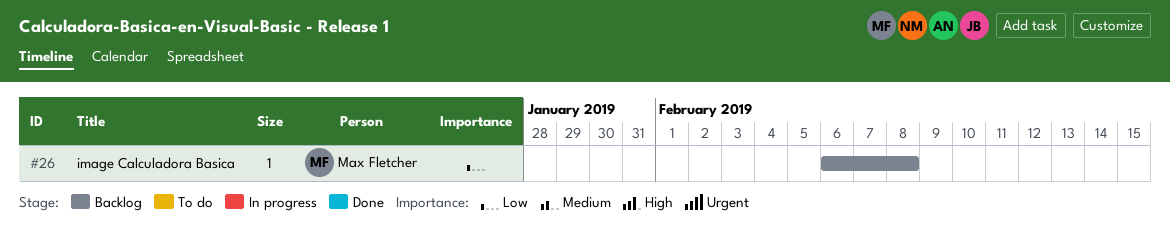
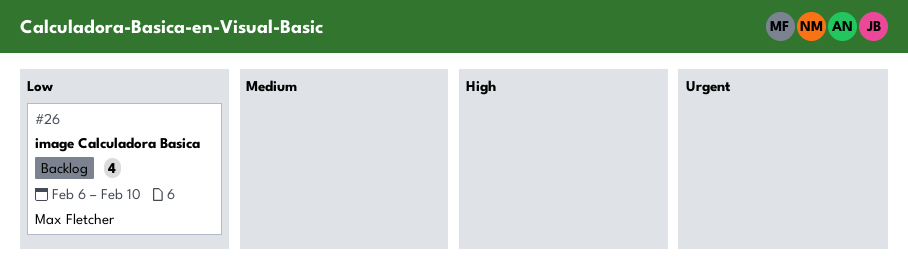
#26, estimate: 1 -> 4
#26, due: Feb 8 -> Feb 10

